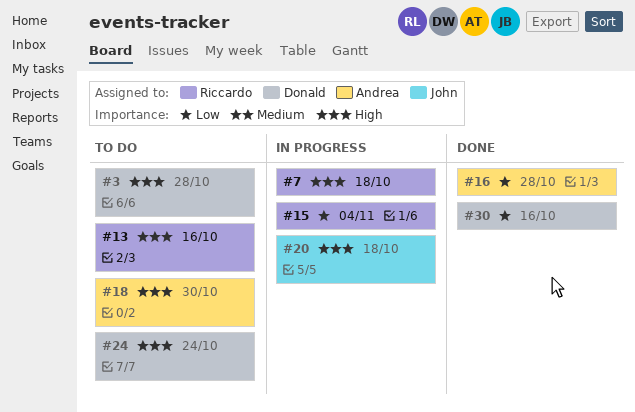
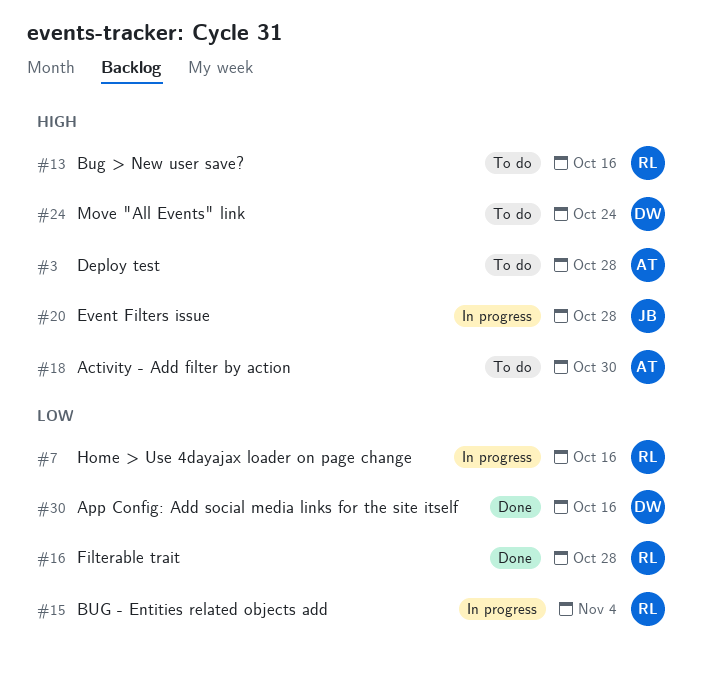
#3, owner: Donald -> Andrea
#7, priority: High -> Low
#7, due: Oct 18 -> Oct 16
#16, owner: Andrea -> Riccardo
#20, due: Oct 18 -> Oct 28

